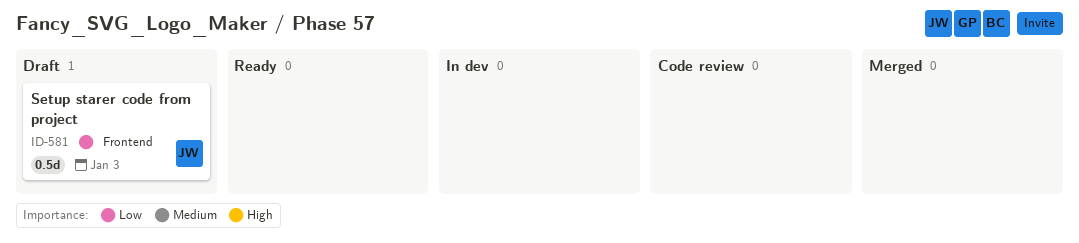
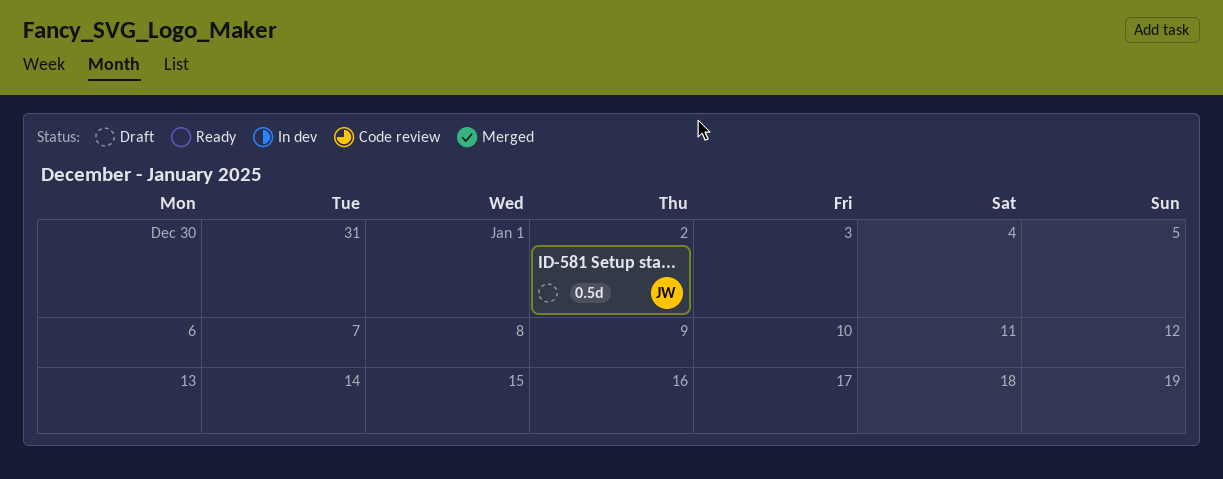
ID-581, due: Jan 3 -> Jan 2

